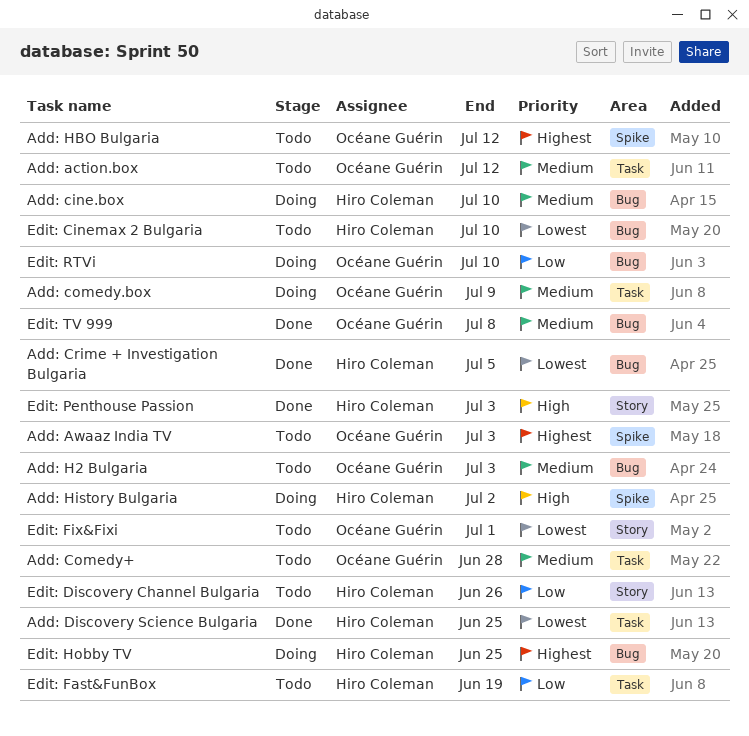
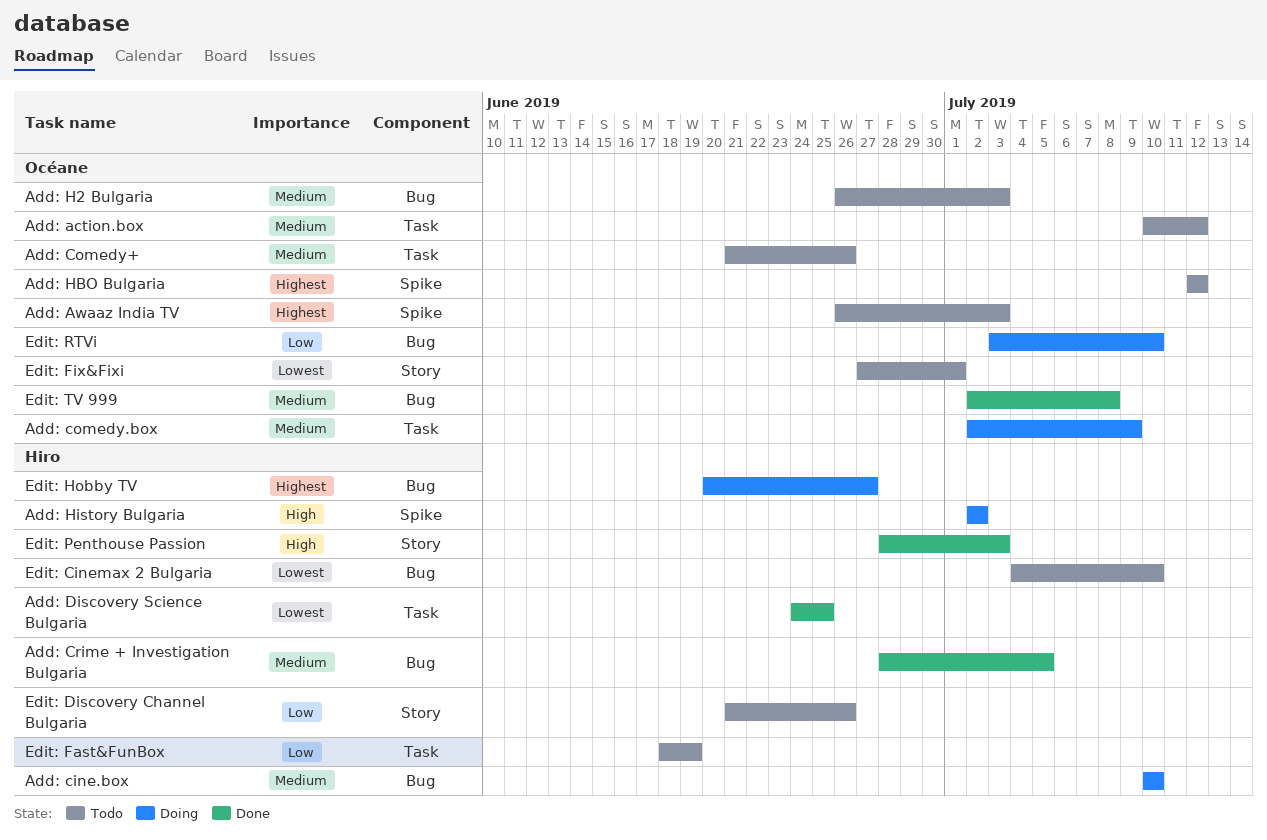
Add: Comedy+, due: Jun 28 -> Jun 26
Add: Crime + Investigation Bulgaria, priority: Lowest -> Medium
Edit: Hobby TV, due: Jun 25 -> Jun 27

